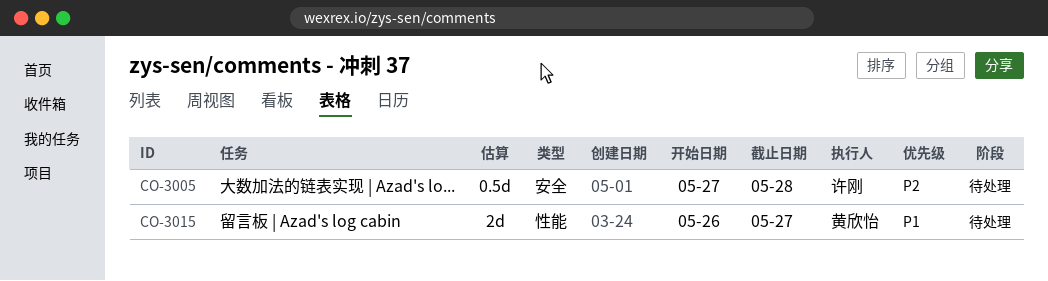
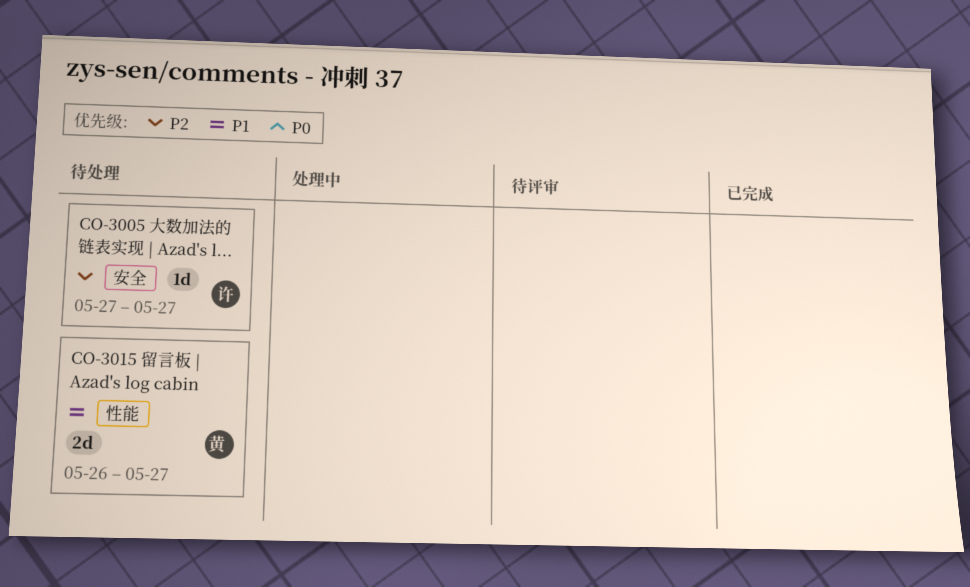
CO-3005, estimate: 0.5d -> 1d
CO-3005, due: May 28 -> May 27

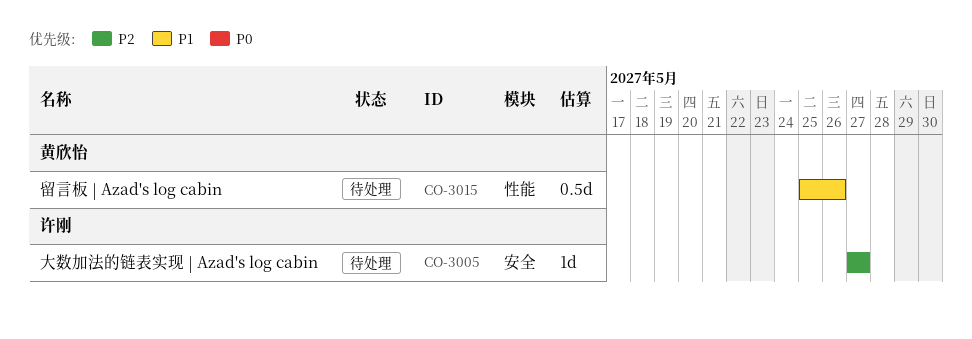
CO-3015, estimate: 2d -> 0.5d
CO-3015, start: May 26 -> May 25
CO-3015, due: May 27 -> May 26

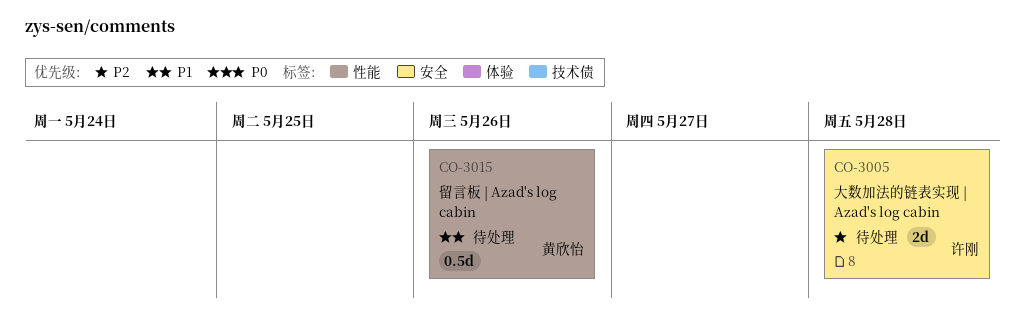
CO-3005, estimate: 1d -> 2d
CO-3005, due: May 27 -> May 28

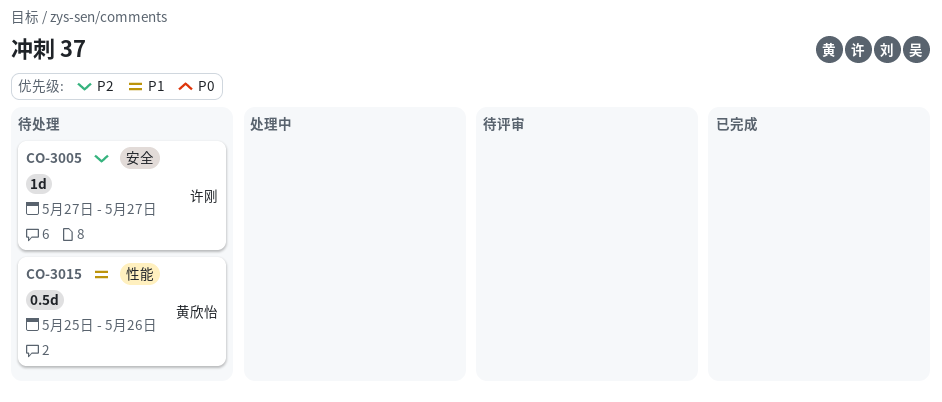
CO-3005, estimate: 2d -> 1d
CO-3005, due: May 28 -> May 27

